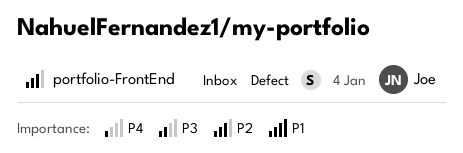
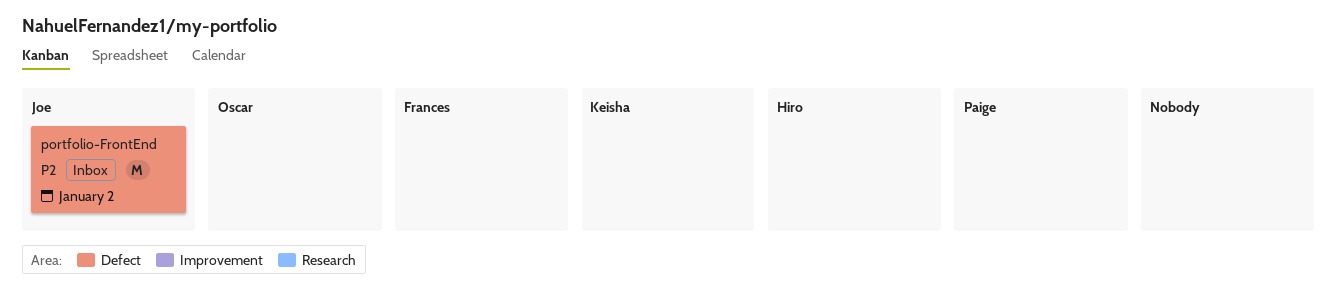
portfolio-FrontEnd, estimate: S -> M
portfolio-FrontEnd, due: Jan 4 -> Jan 2

